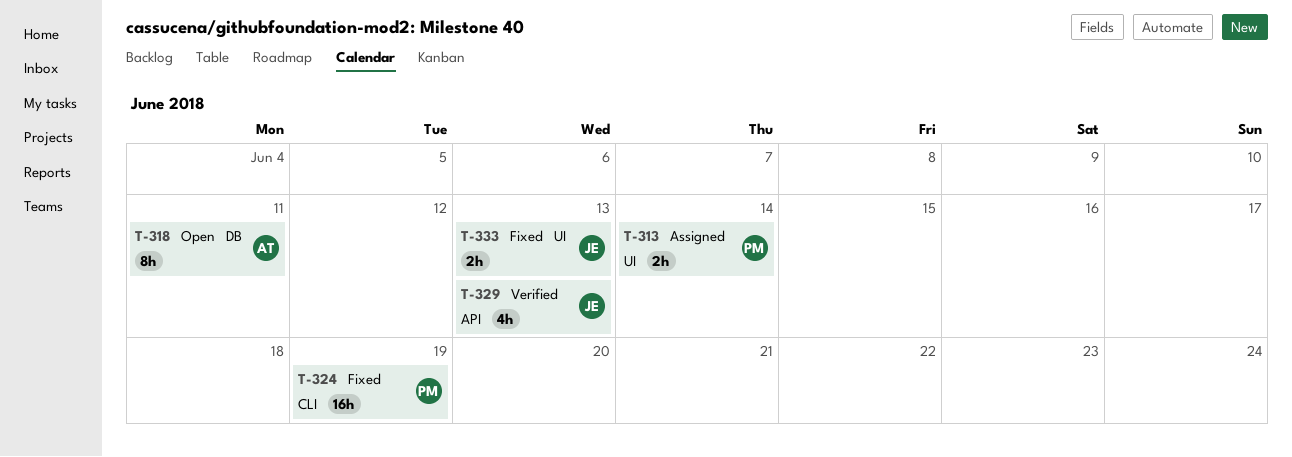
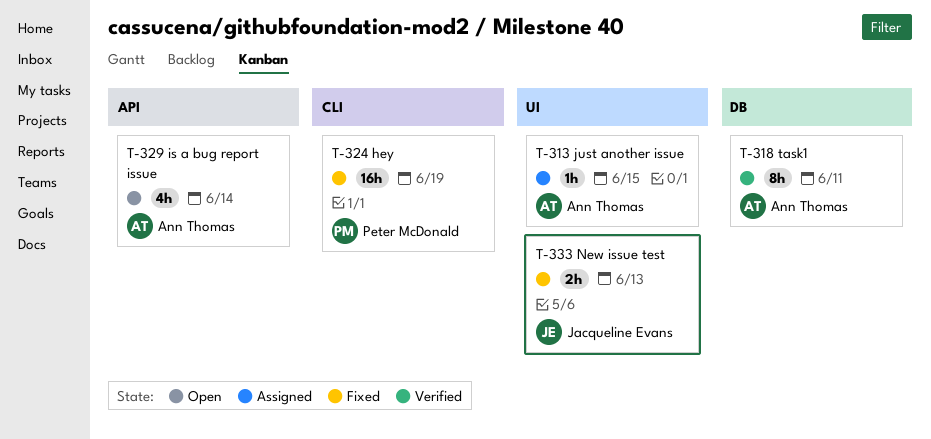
T-313, owner: Peter McDonald -> Ann Thomas
T-313, estimate: 2h -> 1h
T-313, due: Jun 14 -> Jun 15
T-318, status: Open -> Verified
T-329, status: Verified -> Open
T-329, owner: Jacqueline Evans -> Ann Thomas
T-329, due: Jun 13 -> Jun 14

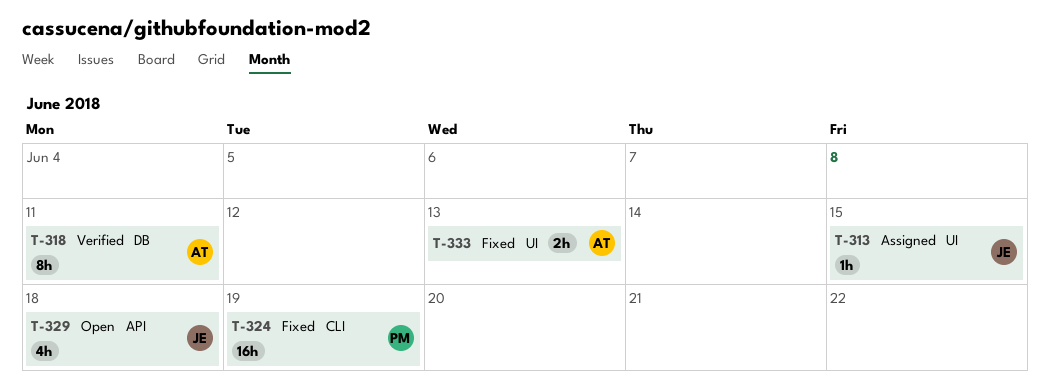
T-313, owner: Ann Thomas -> Jacqueline Evans
T-329, owner: Ann Thomas -> Jacqueline Evans
T-329, due: Jun 14 -> Jun 18
T-333, owner: Jacqueline Evans -> Ann Thomas

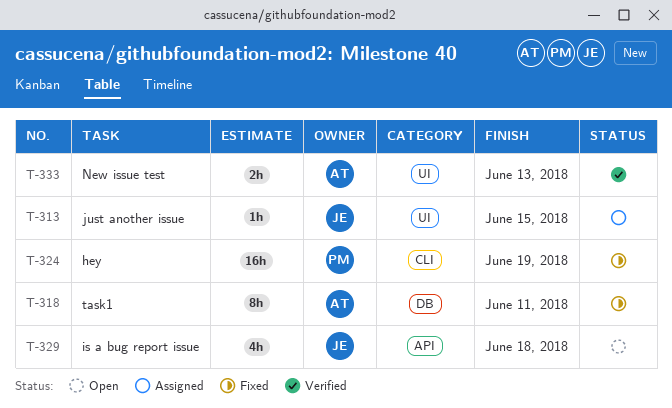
T-318, status: Verified -> Fixed
T-333, status: Fixed -> Verified

